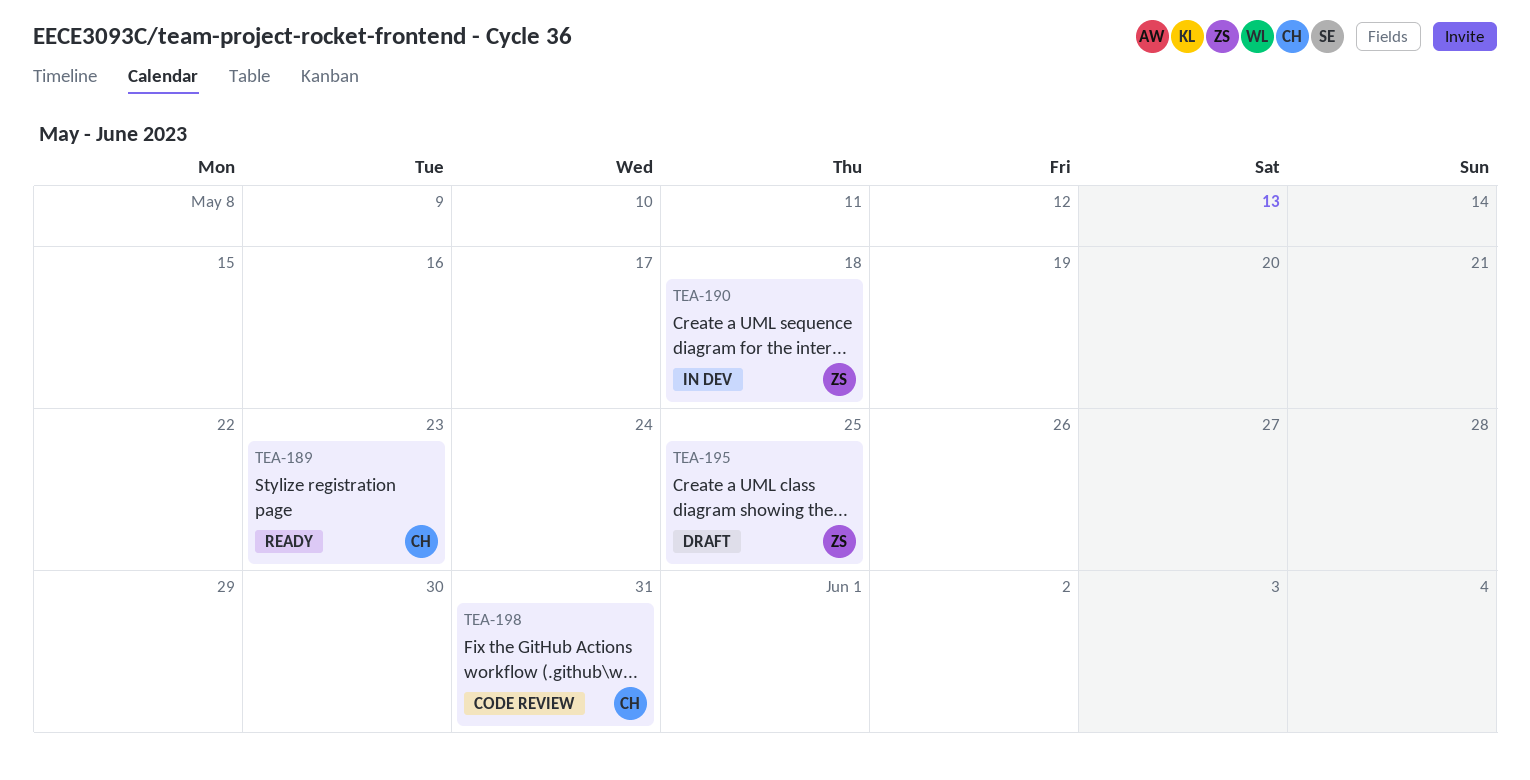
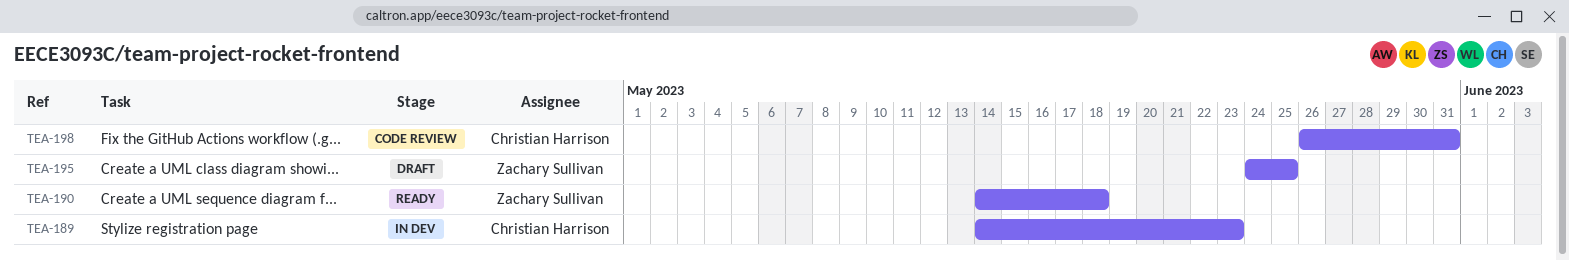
TEA-189, status: Ready -> In dev
TEA-190, status: In dev -> Ready

